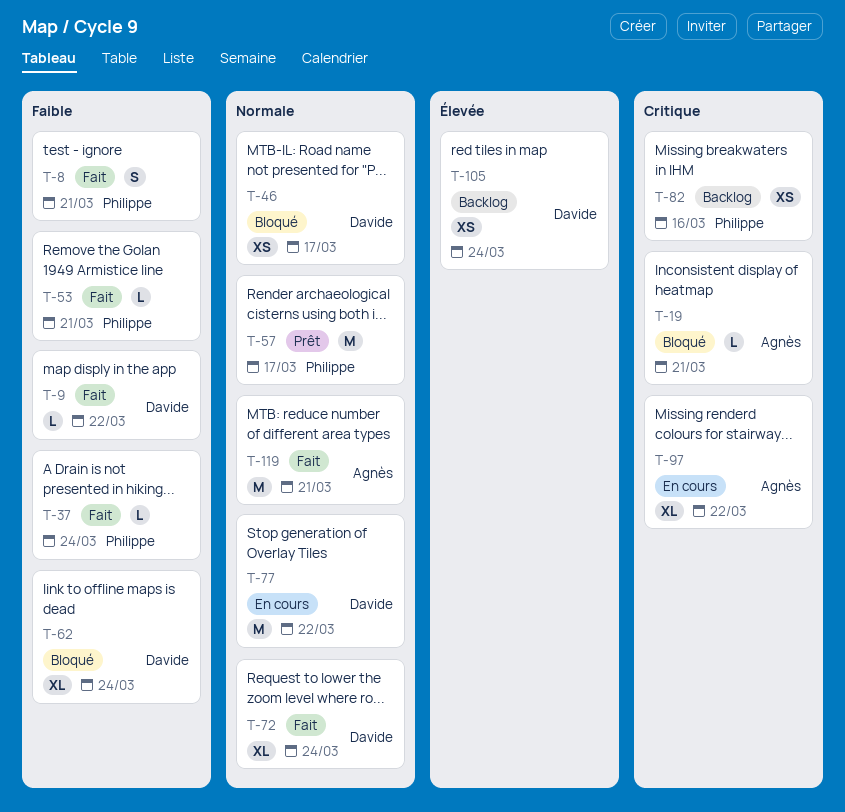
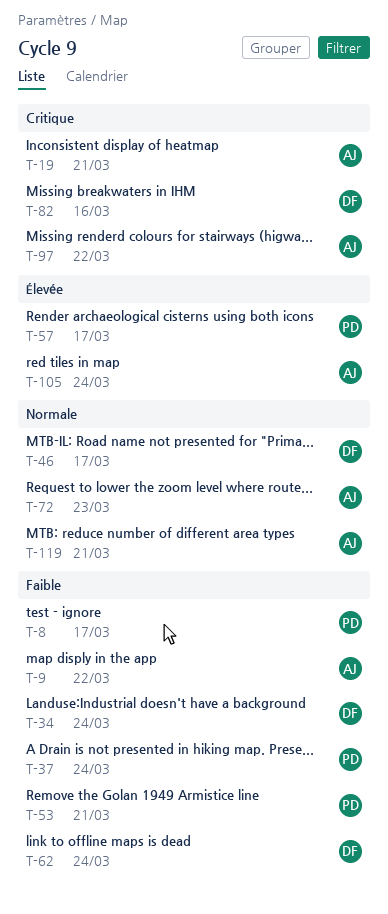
T-8, due: Mar 21 -> Mar 17
T-9, owner: Davide -> Agnès
T-34: none -> present
T-57, priority: Normale -> Élevée
T-72, owner: Davide -> Agnès
T-72, due: Mar 24 -> Mar 23
T-77: present -> none
T-82, owner: Philippe -> Davide
T-105, owner: Davide -> Agnès

